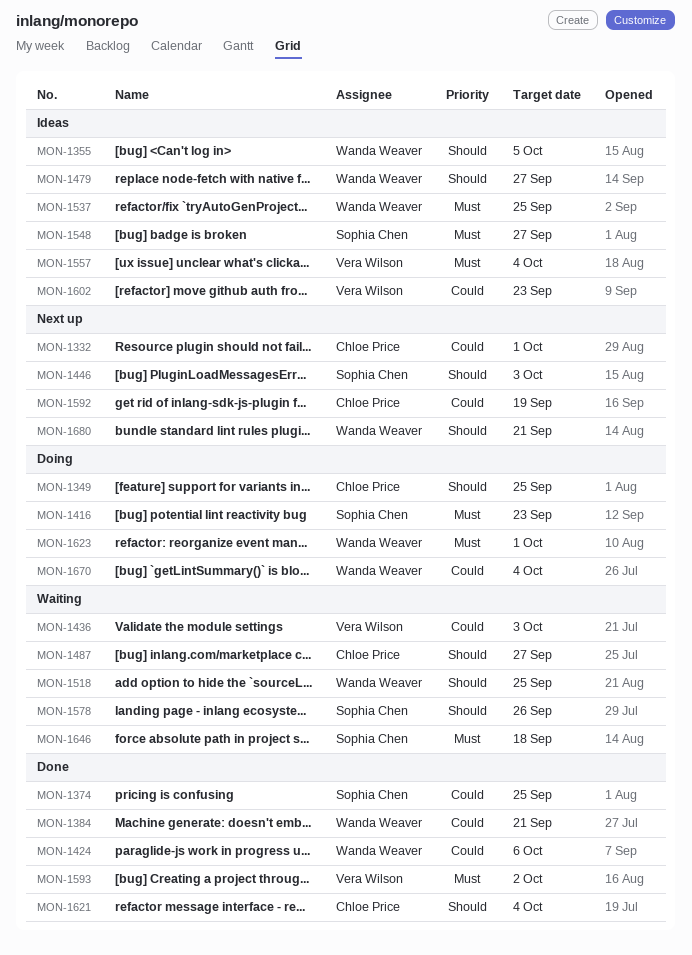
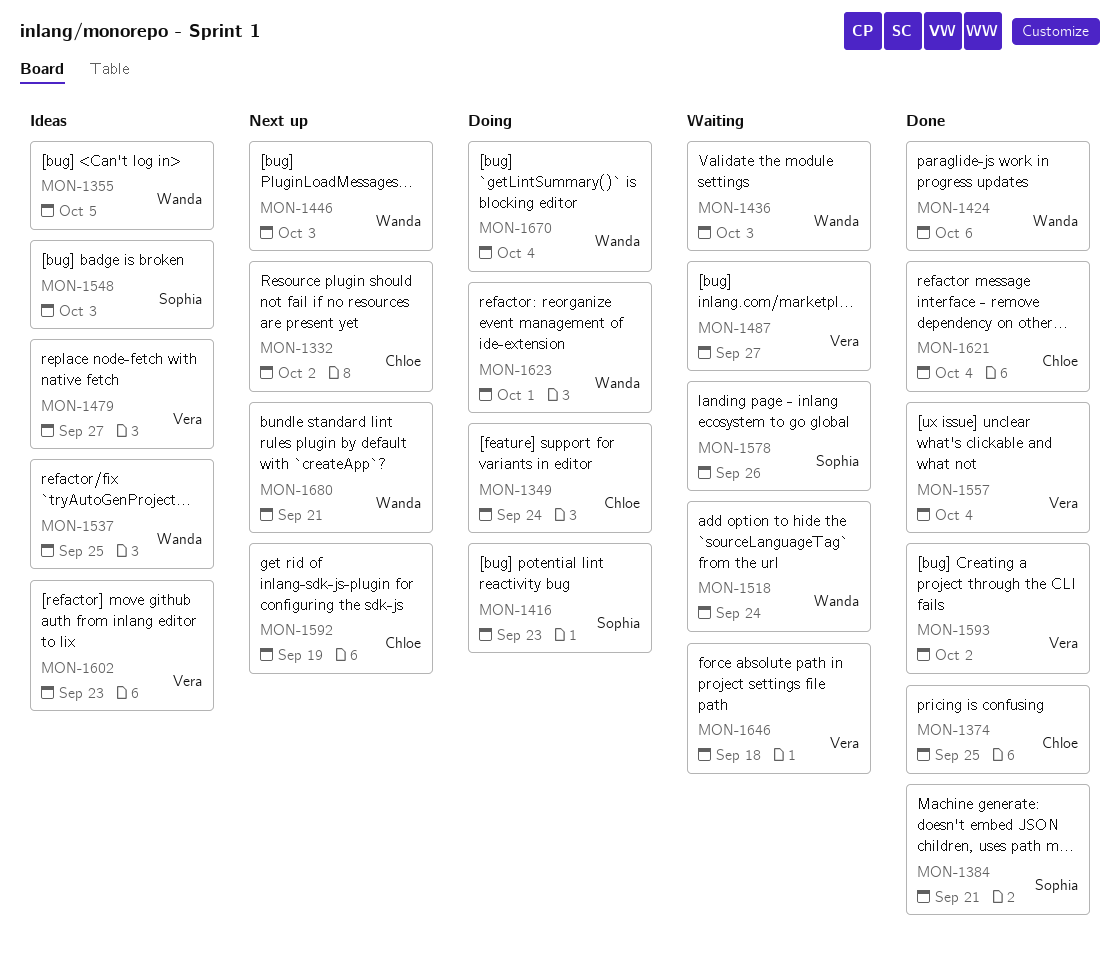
MON-1332, due: Oct 1 -> Oct 2
MON-1349, due: Sep 25 -> Sep 24
MON-1374, owner: Sophia Chen -> Chloe Price
MON-1384, owner: Wanda Weaver -> Sophia Chen
MON-1436, owner: Vera Wilson -> Wanda Weaver
MON-1446, owner: Sophia Chen -> Wanda Weaver
MON-1479, owner: Wanda Weaver -> Vera Wilson
MON-1487, owner: Chloe Price -> Vera Wilson
MON-1518, due: Sep 25 -> Sep 24
MON-1548, due: Sep 27 -> Oct 3
MON-1557, status: Ideas -> Done
MON-1646, owner: Sophia Chen -> Vera Wilson

